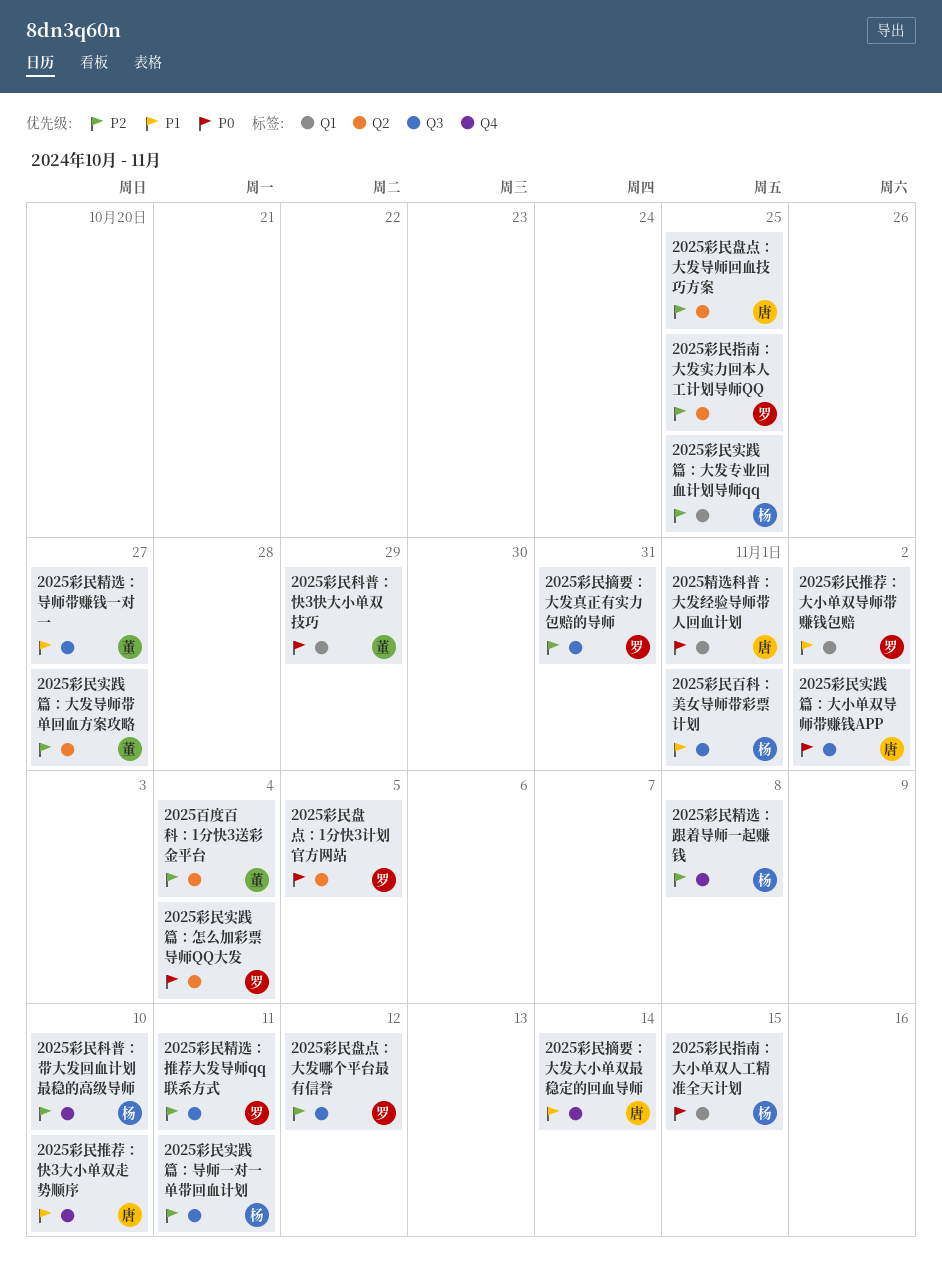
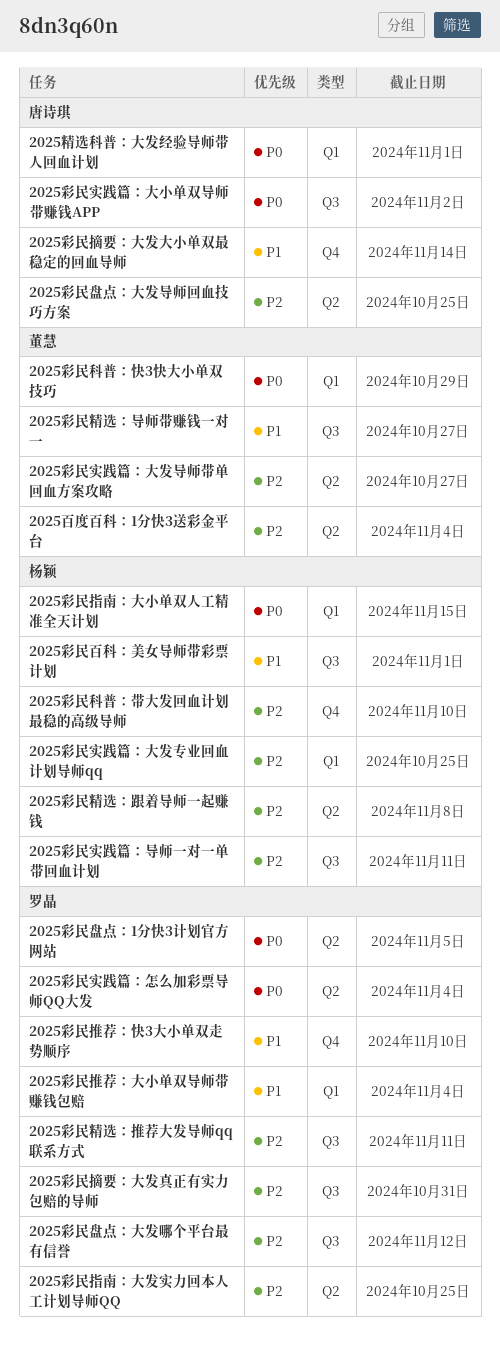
2025彩民推荐：大小单双导师带赚钱包赔, due: Nov 2 -> Nov 4
2025彩民推荐：快3大小单双走势顺序, owner: 唐诗琪 -> 罗晶
2025彩民精选：跟着导师一起赚钱, label: Q4 -> Q2

